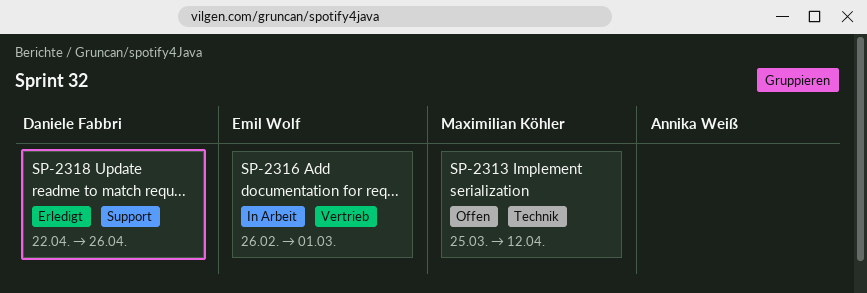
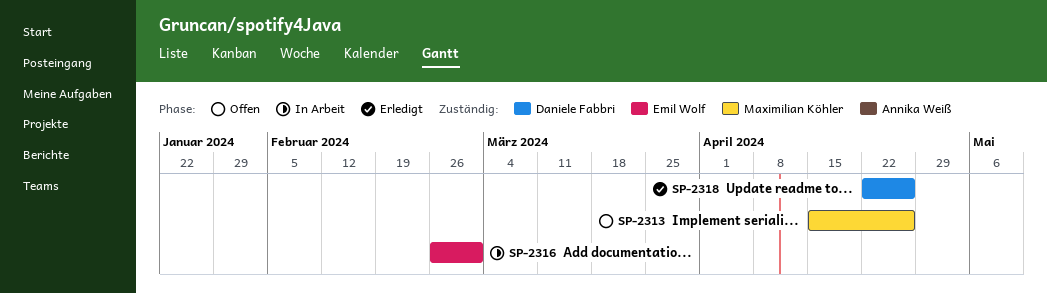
SP-2313, start: Mar 25 -> Apr 15
SP-2313, due: Apr 12 -> Apr 26

